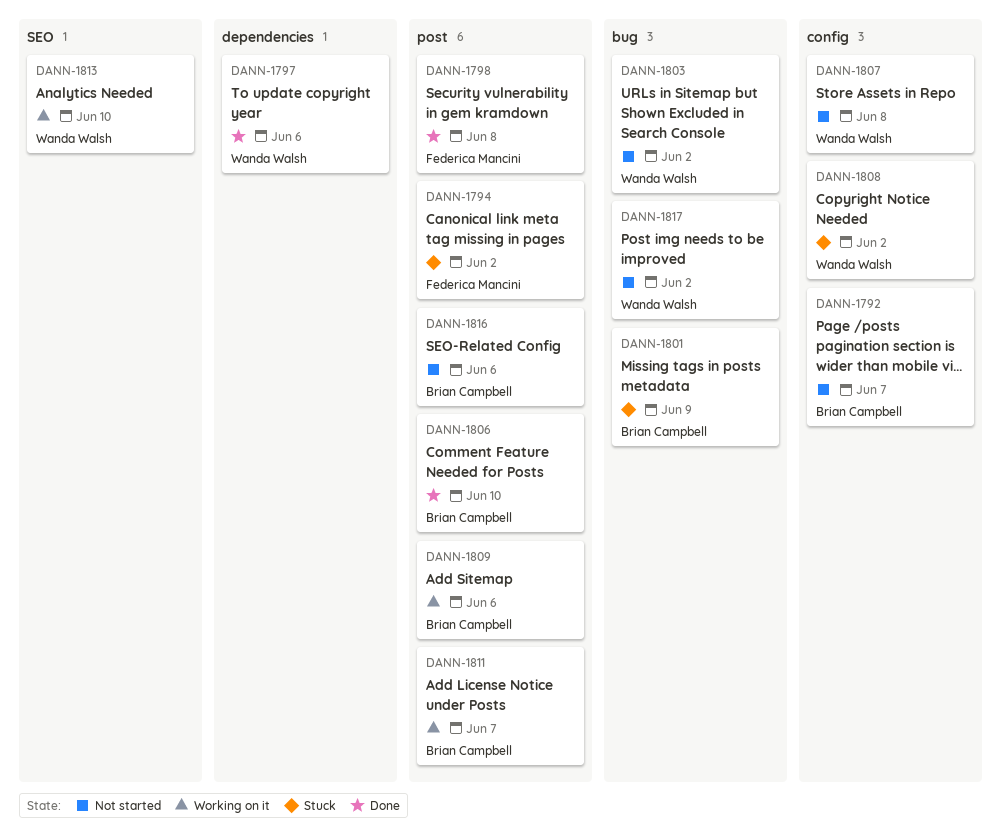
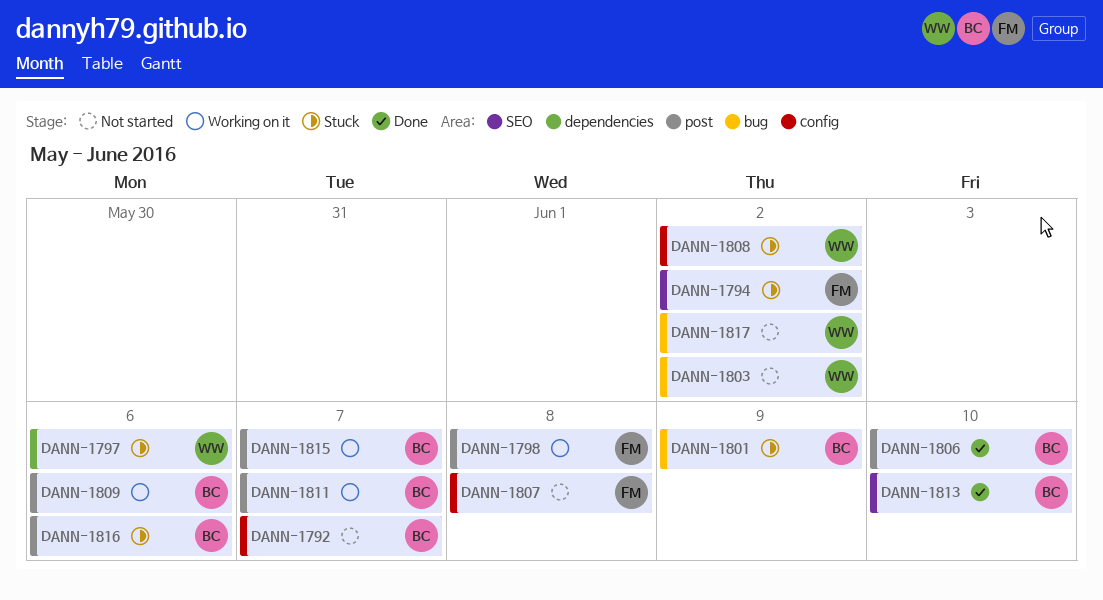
DANN-1794, label: post -> SEO
DANN-1797, status: Done -> Stuck
DANN-1798, status: Done -> Working on it
DANN-1807, owner: Wanda Walsh -> Federica Mancini
DANN-1813, status: Working on it -> Done
DANN-1813, owner: Wanda Walsh -> Brian Campbell
DANN-1815: none -> present
DANN-1816, status: Not started -> Stuck

